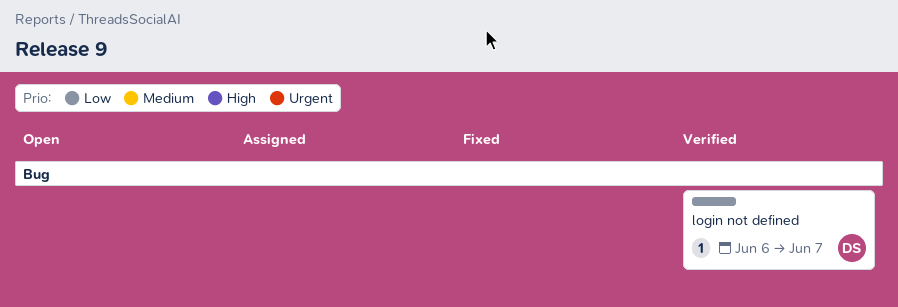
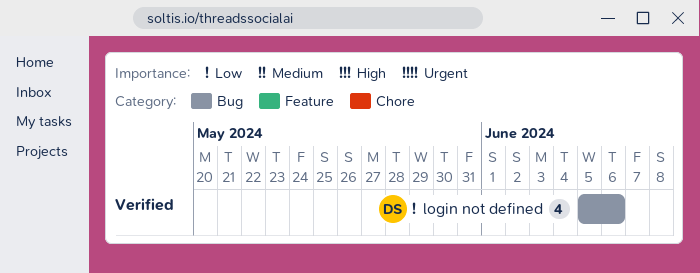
login not defined, estimate: 1 -> 4
login not defined, start: Jun 6 -> Jun 5
login not defined, due: Jun 7 -> Jun 6

